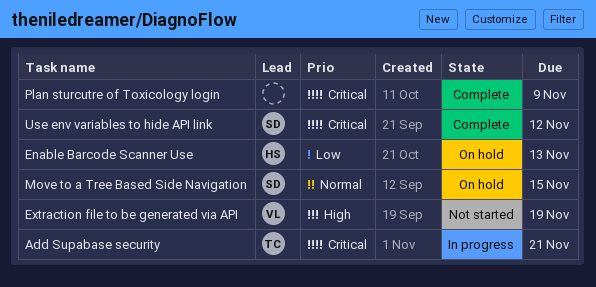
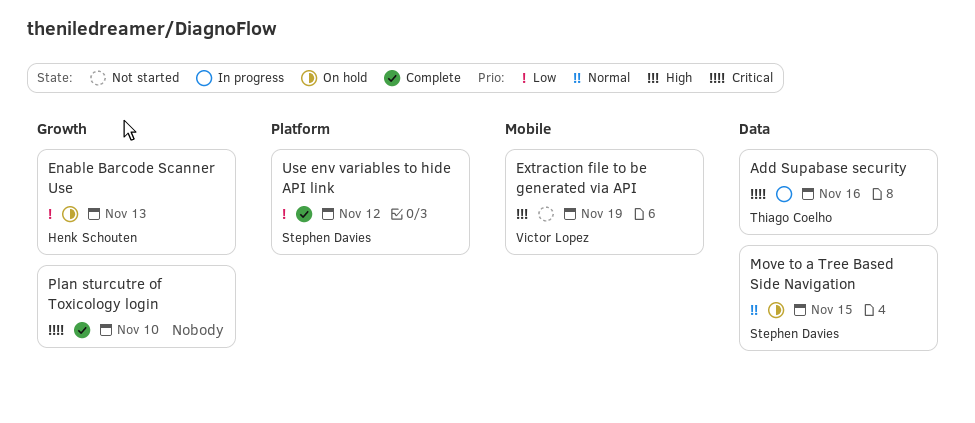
Add Supabase security, due: Nov 21 -> Nov 16
Plan sturcutre of Toxicology login, due: Nov 9 -> Nov 10
Use env variables to hide API link, priority: Critical -> Low

